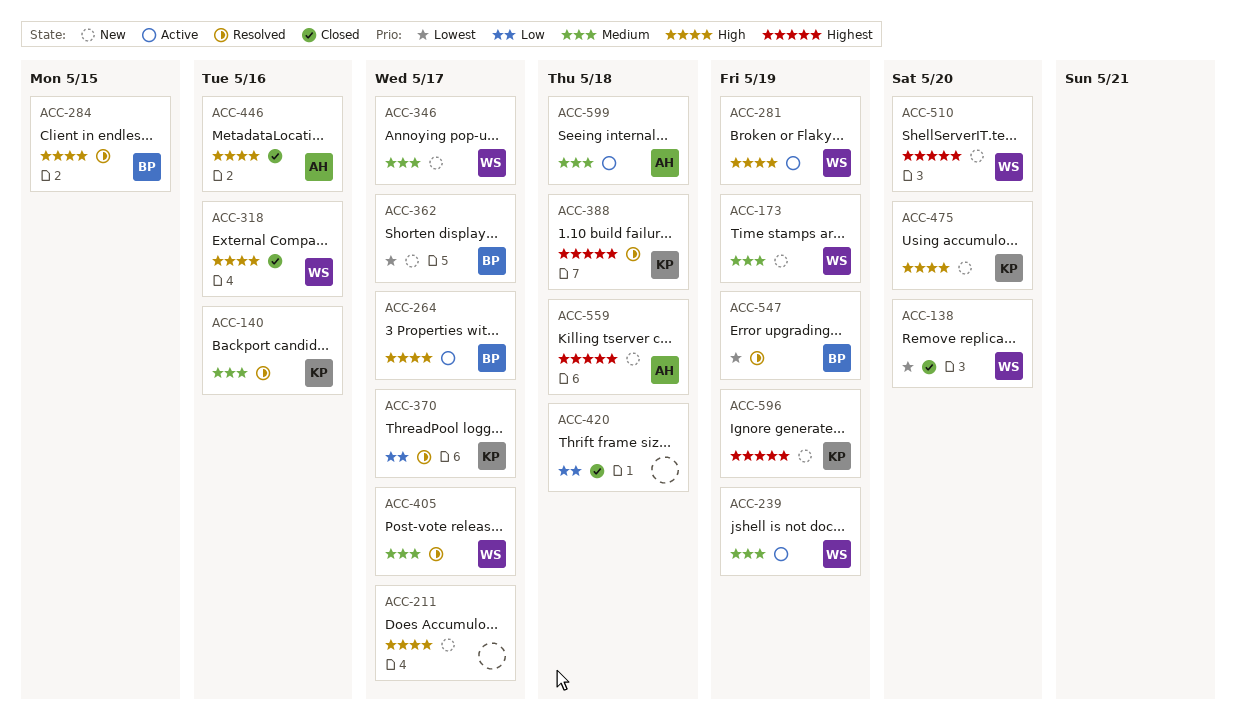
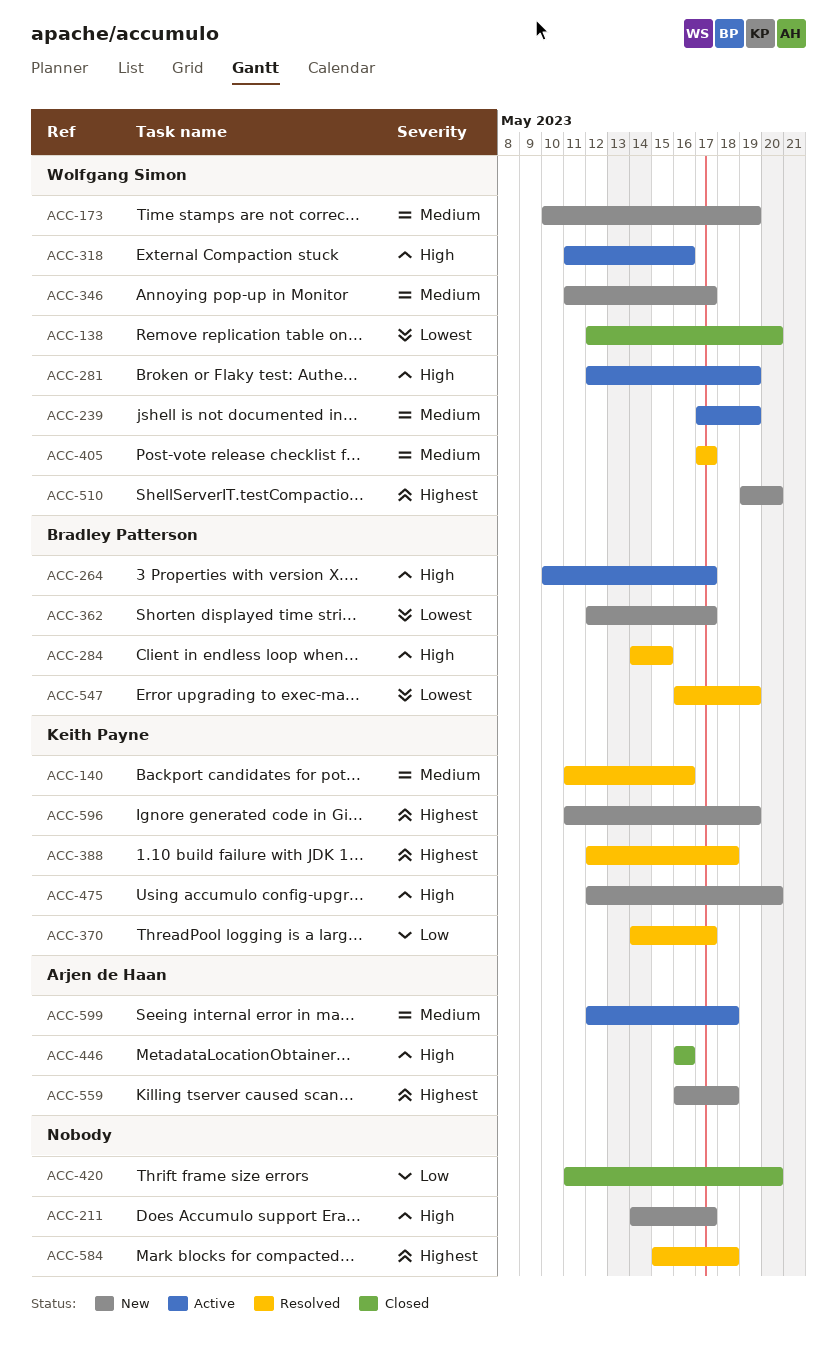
ACC-318, status: Closed -> Active
ACC-420, due: May 18 -> May 20
ACC-584: none -> present

